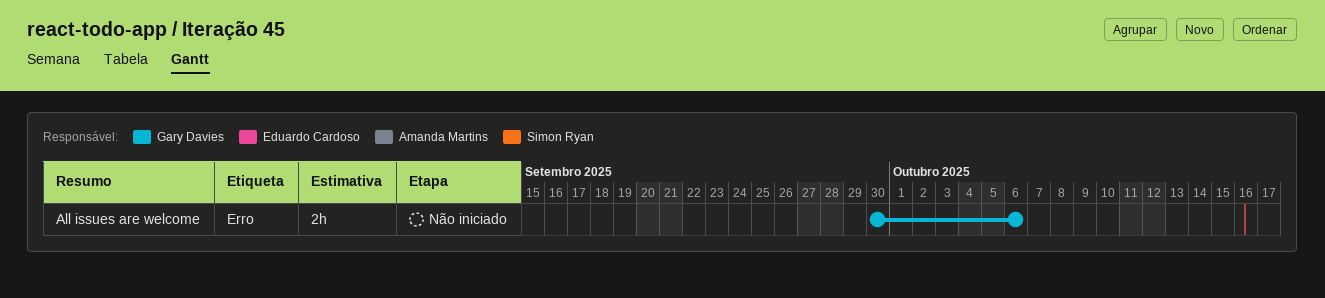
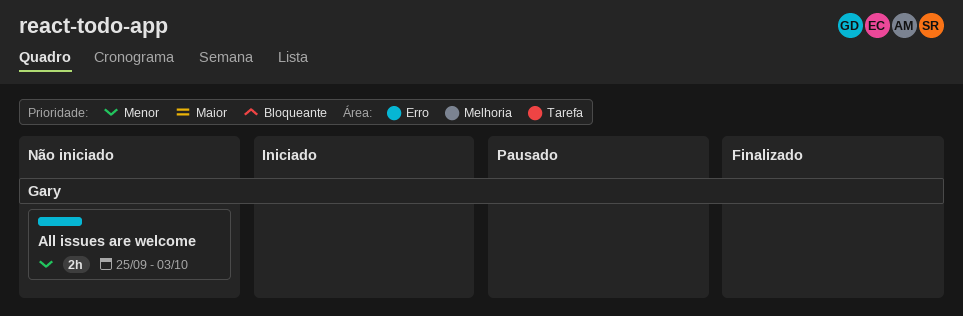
All issues are welcome, start: Sep 30 -> Sep 25
All issues are welcome, due: Oct 6 -> Oct 3

